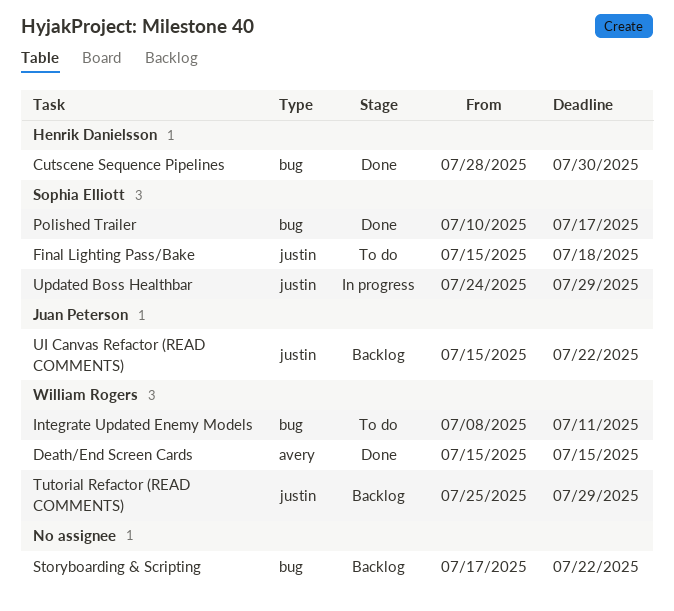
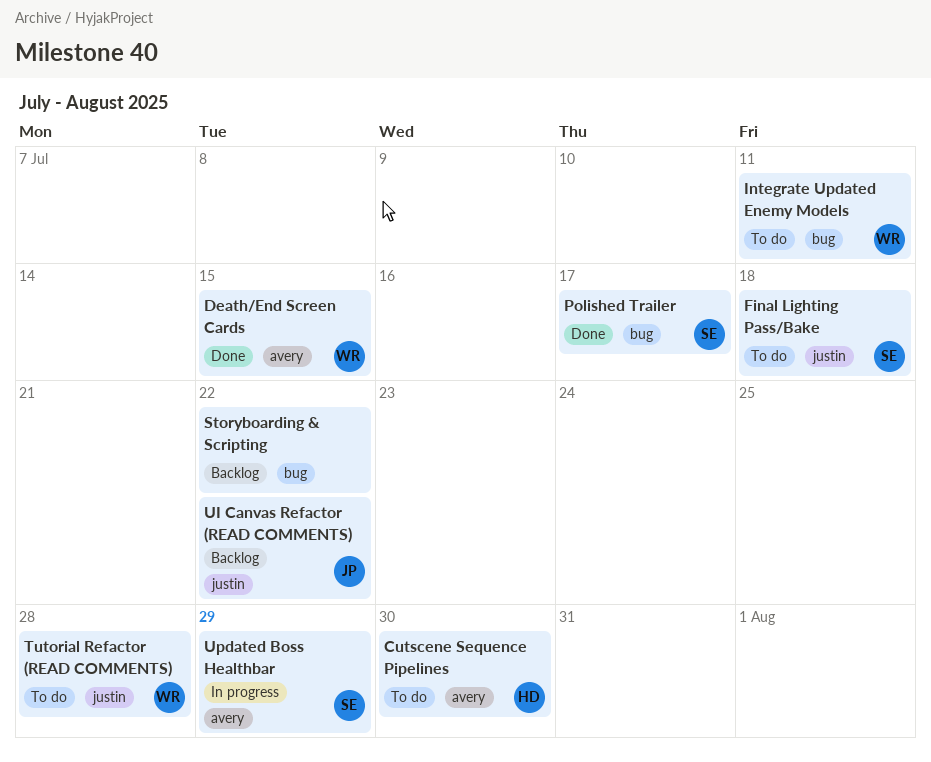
Cutscene Sequence Pipelines, status: Done -> To do
Cutscene Sequence Pipelines, label: bug -> avery
Tutorial Refactor (READ COMMENTS), status: Backlog -> To do
Tutorial Refactor (READ COMMENTS), due: Jul 29 -> Jul 28
Updated Boss Healthbar, label: justin -> avery

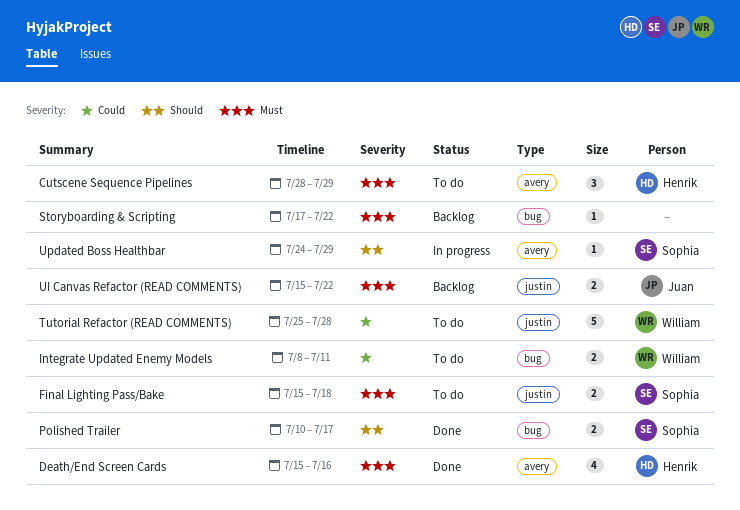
Cutscene Sequence Pipelines, due: Jul 30 -> Jul 29
Death/End Screen Cards, owner: William -> Henrik
Death/End Screen Cards, due: Jul 15 -> Jul 16

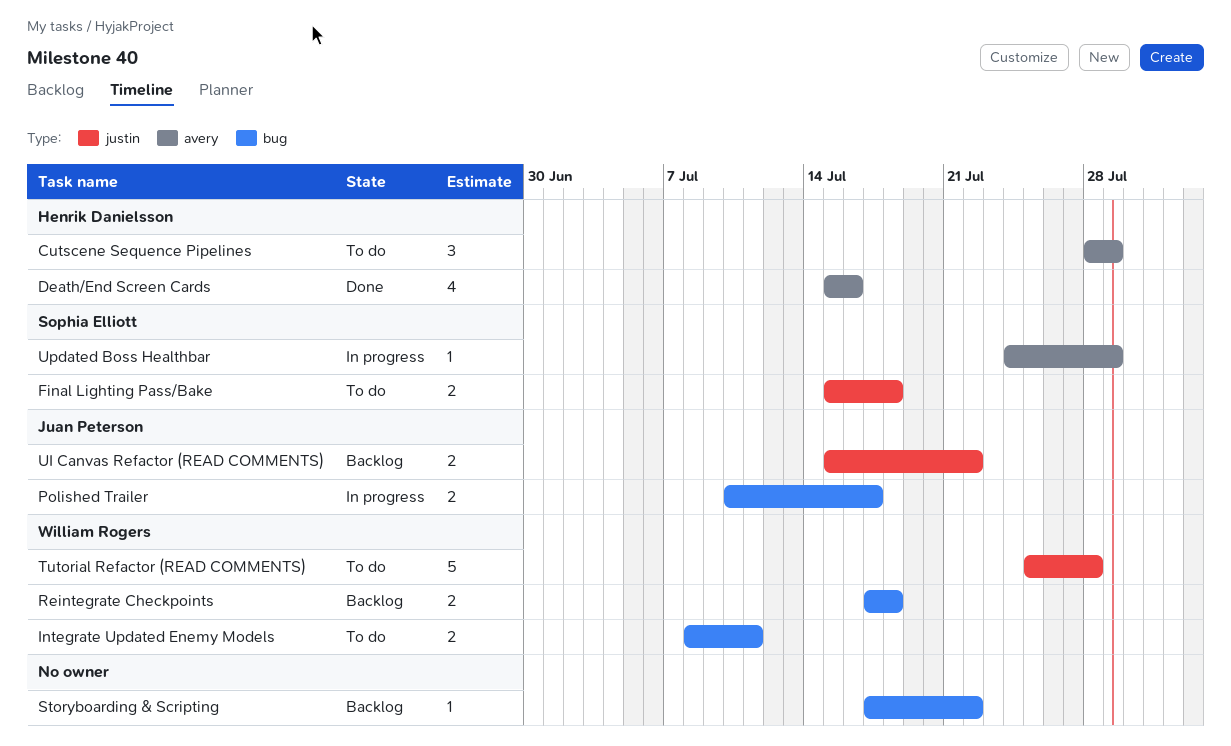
Polished Trailer, status: Done -> In progress
Polished Trailer, owner: Sophia Elliott -> Juan Peterson
Reintegrate Checkpoints: none -> present

